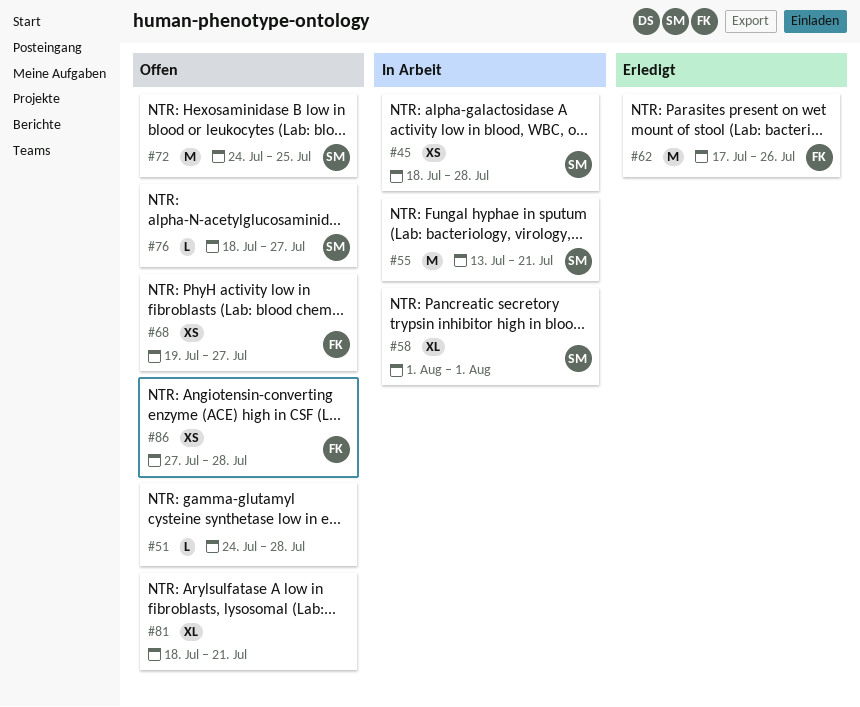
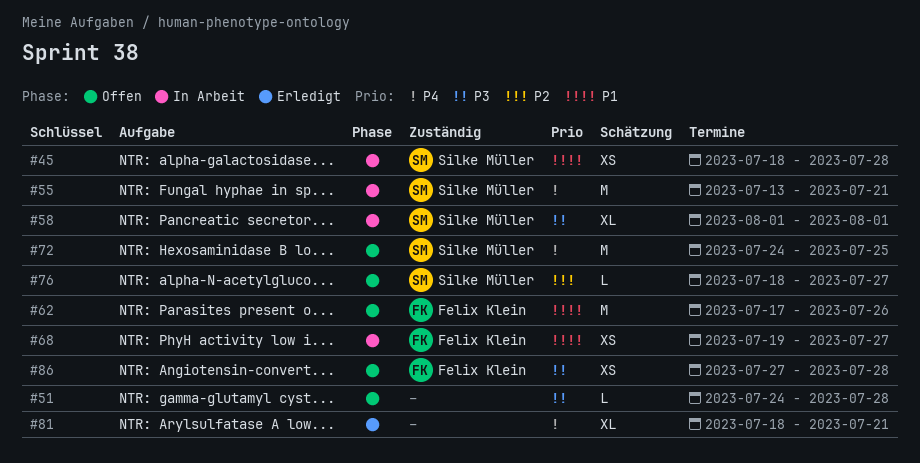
#62, status: Erledigt -> Offen
#68, status: Offen -> In Arbeit
#81, status: Offen -> Erledigt

